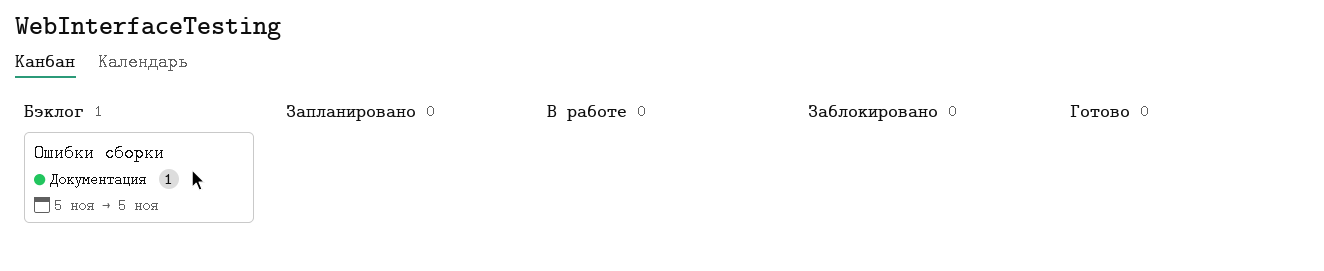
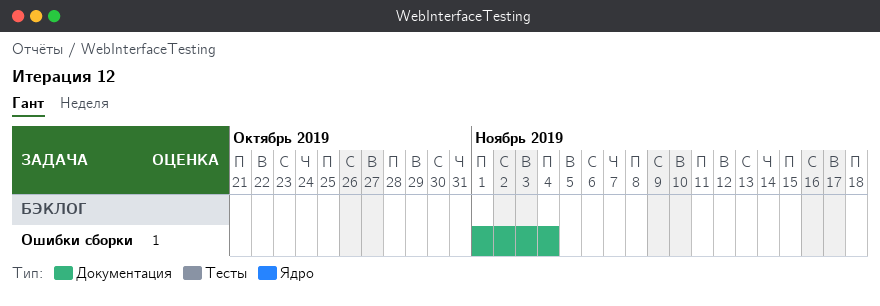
Ошибки сборки, start: Nov 5 -> Nov 1
Ошибки сборки, due: Nov 5 -> Nov 4

